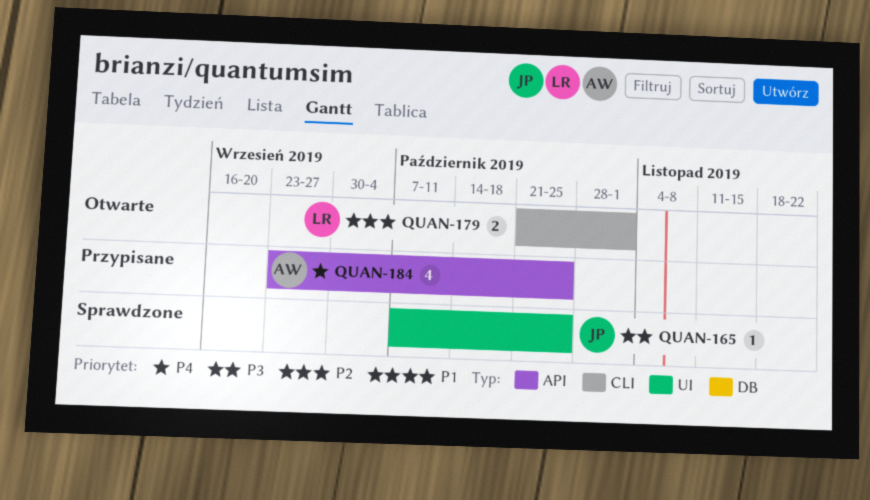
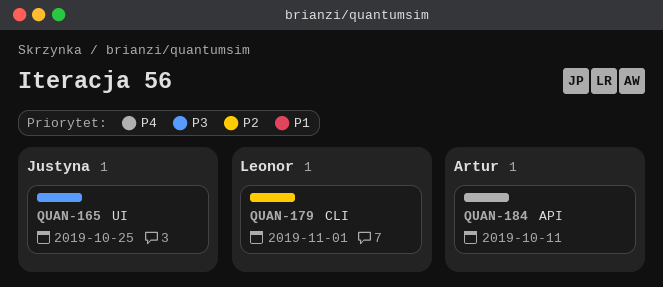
QUAN-184, due: Oct 25 -> Oct 11

